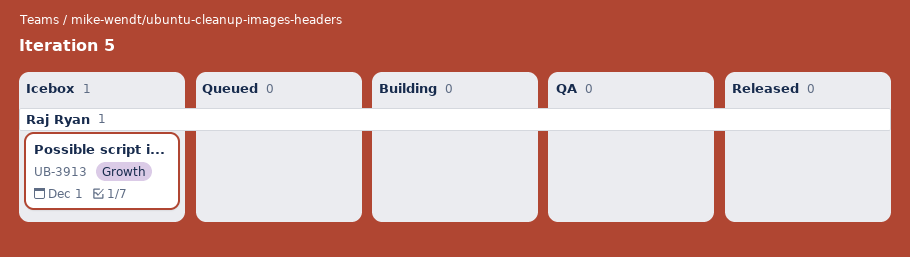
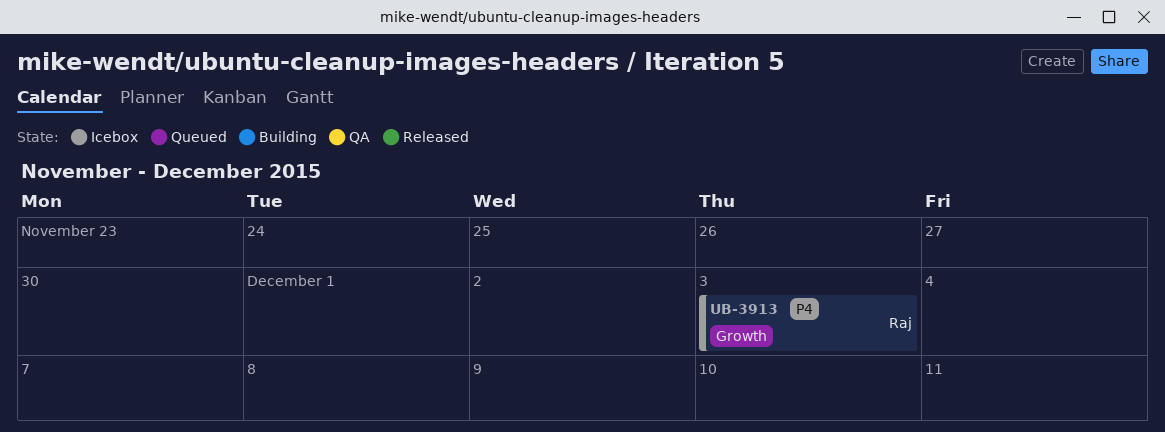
UB-3913, due: Dec 1 -> Dec 3

